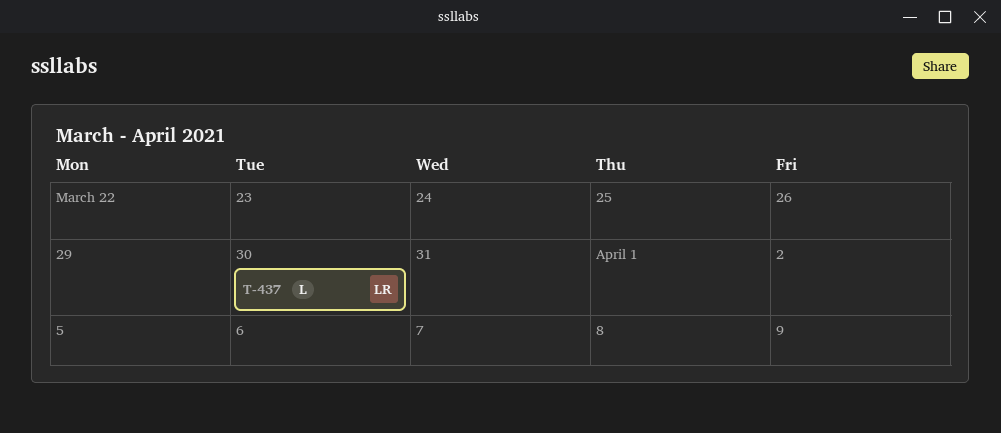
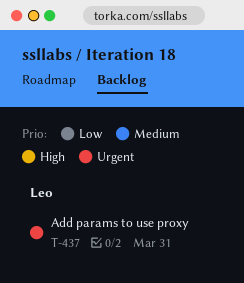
T-437, due: Mar 30 -> Mar 31

